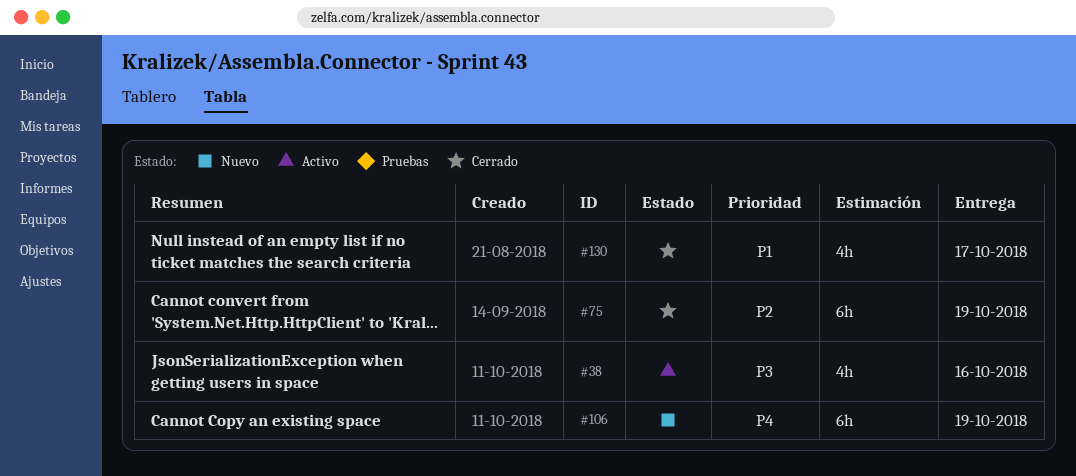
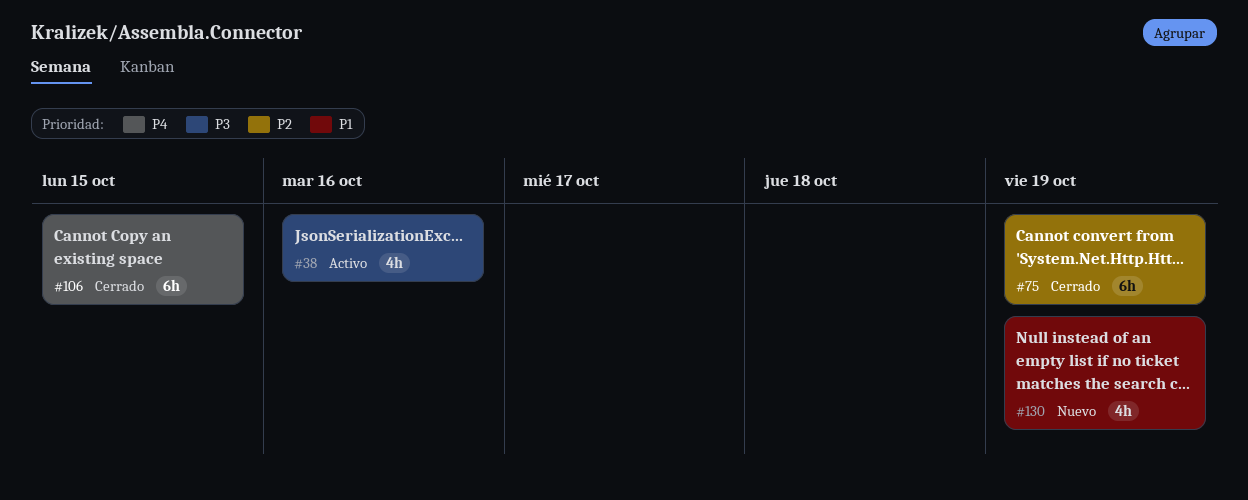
#106, status: Nuevo -> Cerrado
#106, due: Oct 19 -> Oct 15
#130, status: Cerrado -> Nuevo
#130, due: Oct 17 -> Oct 19

